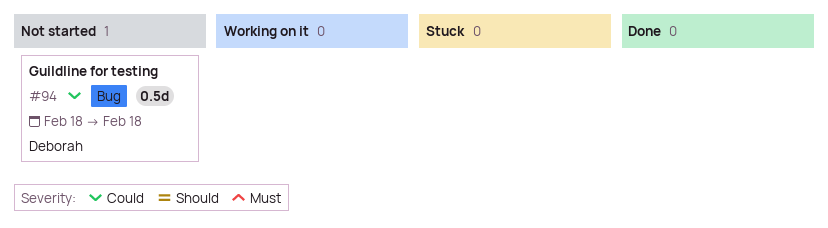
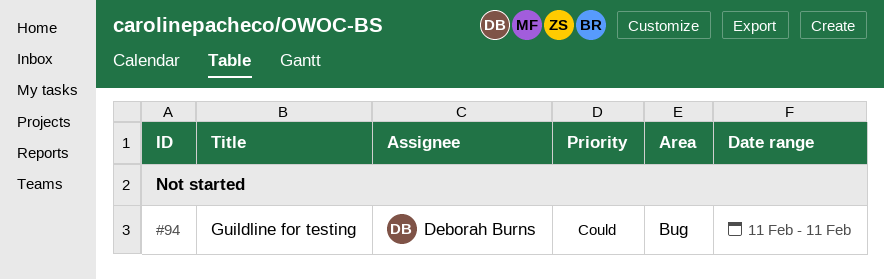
#94, start: Feb 18 -> Feb 11
#94, due: Feb 18 -> Feb 11

